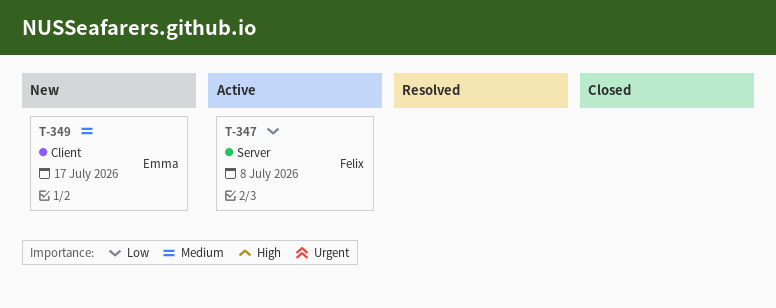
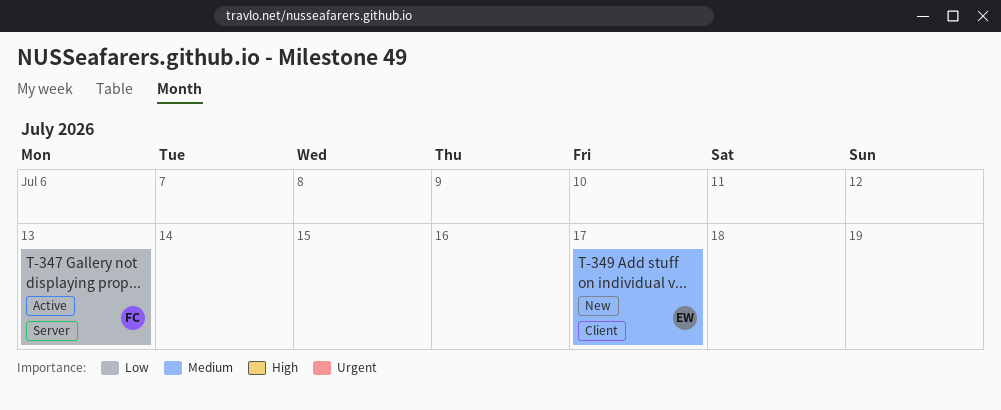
T-347, due: Jul 8 -> Jul 13

